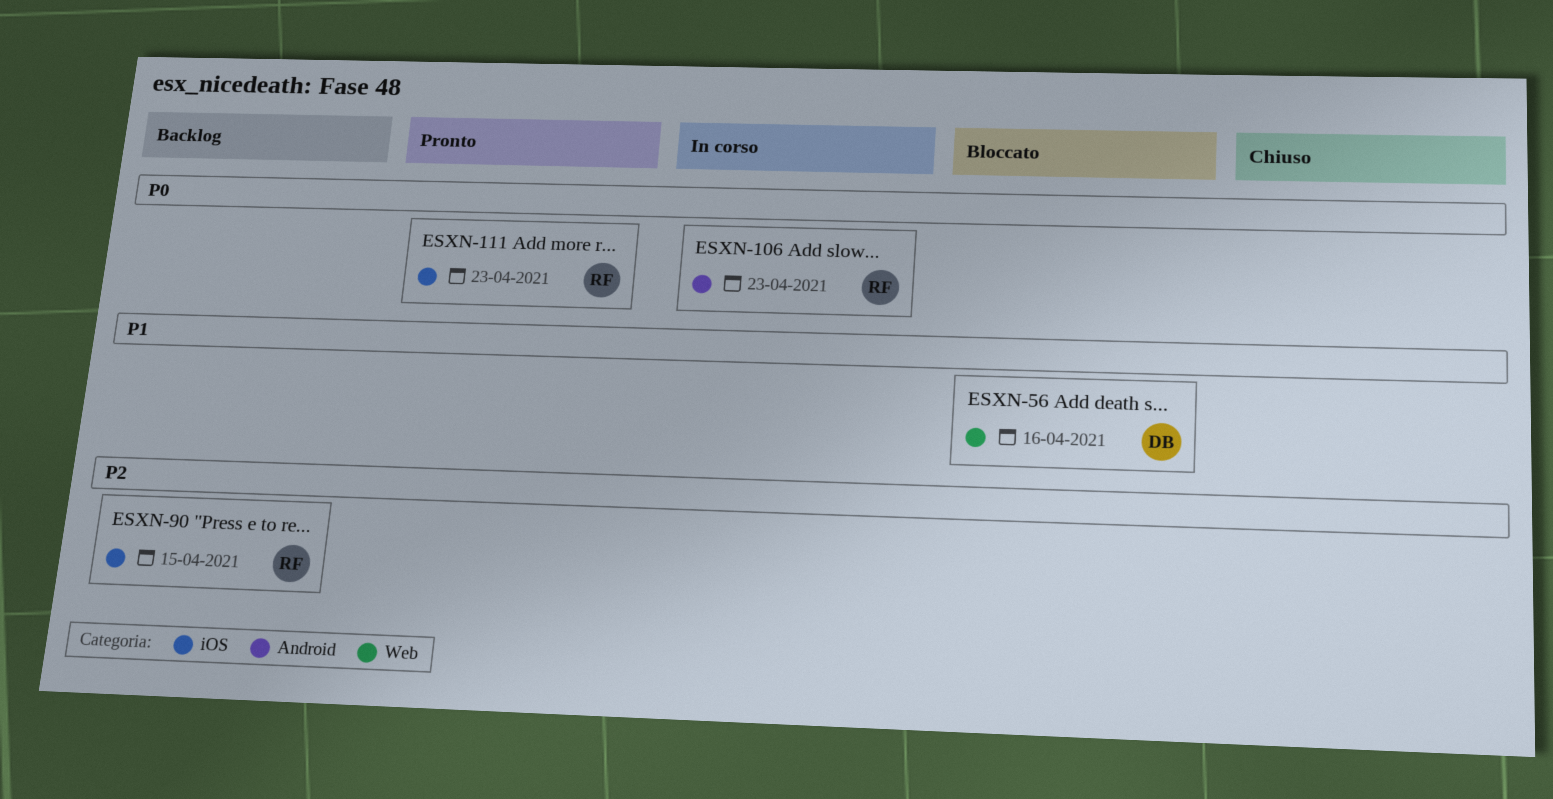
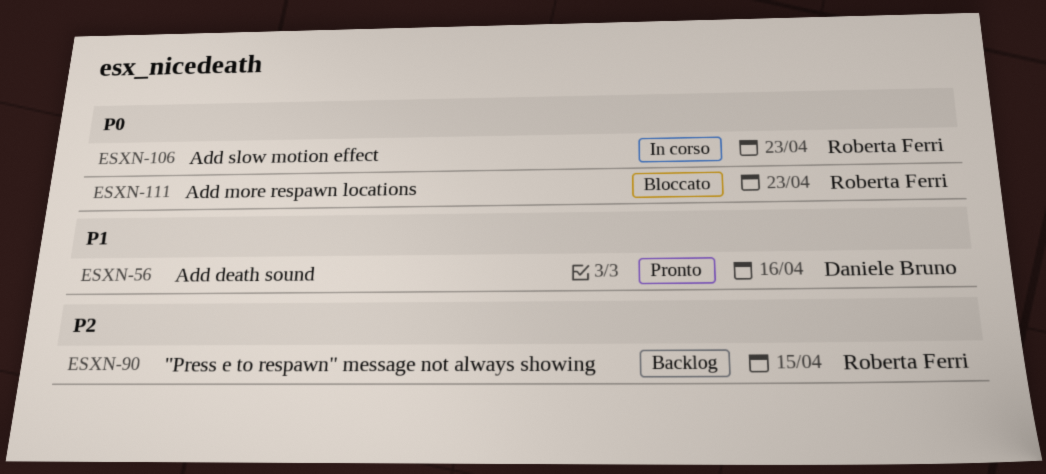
ESXN-56, status: Bloccato -> Pronto
ESXN-111, status: Pronto -> Bloccato

